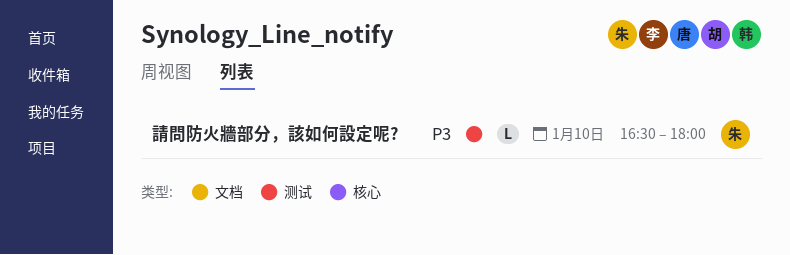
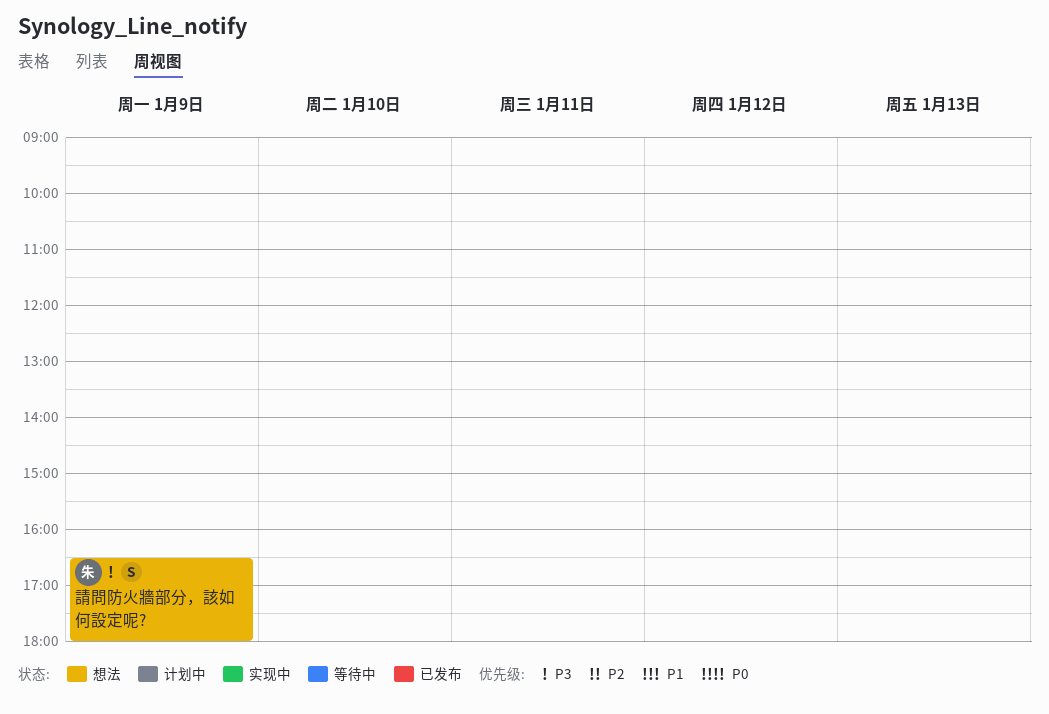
請問防火牆部分，該如何設定呢?, estimate: L -> S
請問防火牆部分，該如何設定呢?, day: Jan 10 -> Jan 9

